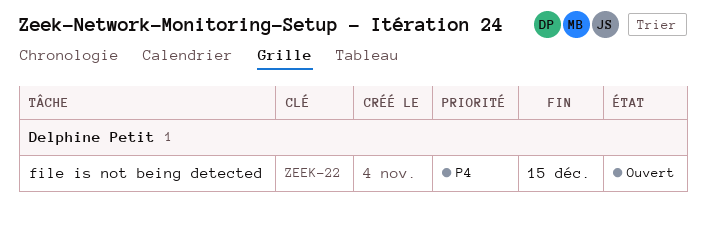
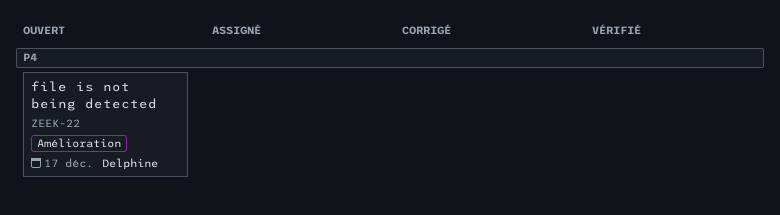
ZEEK-22, due: Dec 15 -> Dec 17

